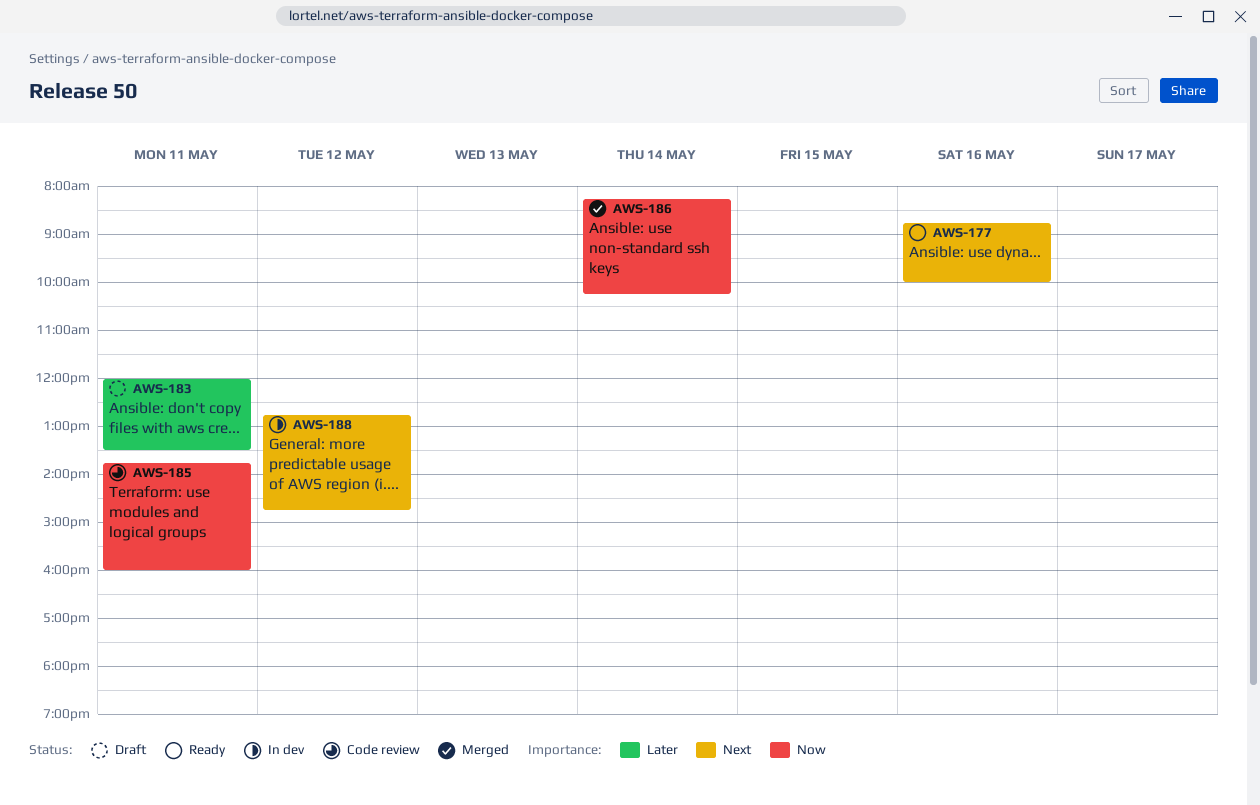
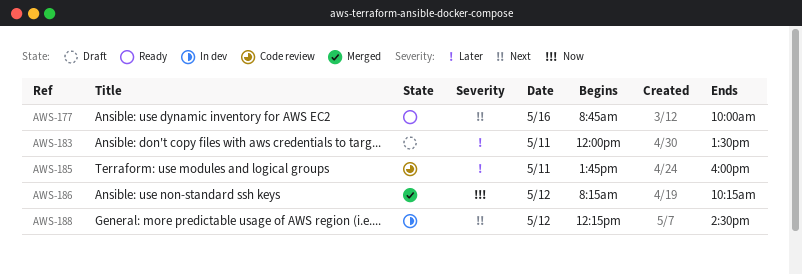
AWS-185, priority: Now -> Later
AWS-186, day: May 14 -> May 12
AWS-188, begins: 12:45 -> 12:15
AWS-188, ends: 14:45 -> 14:30

